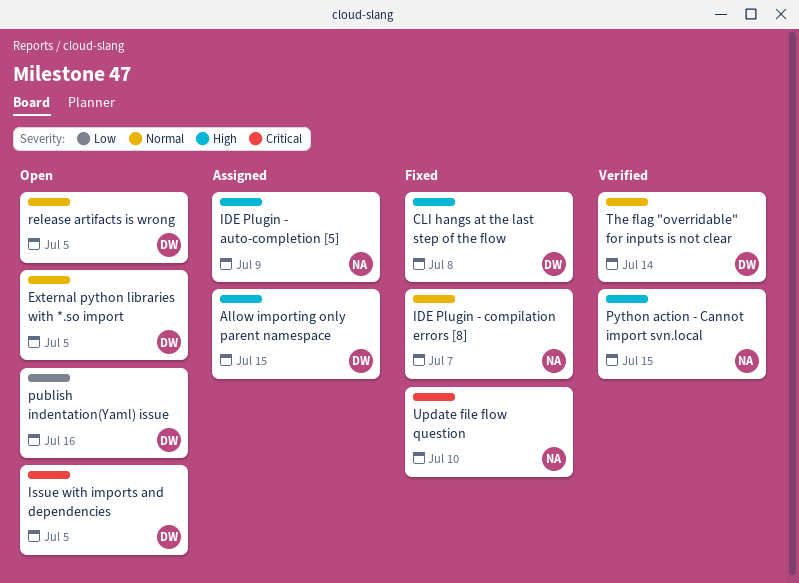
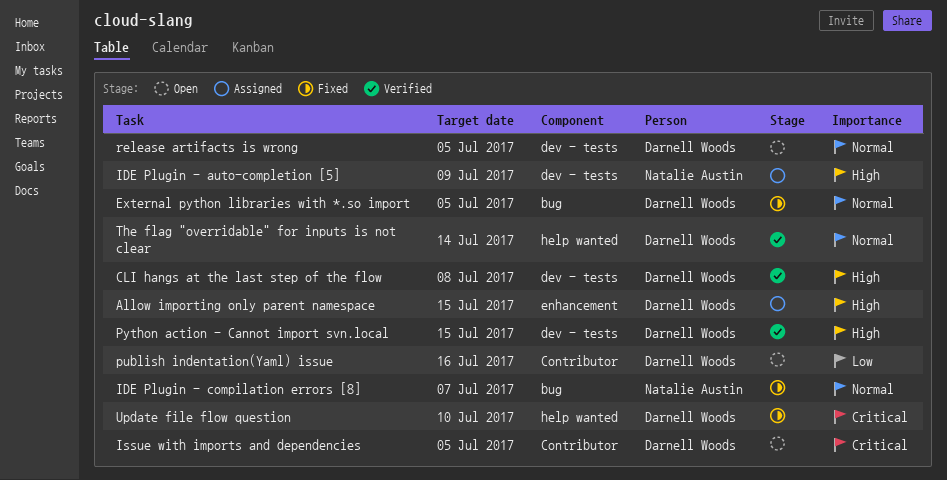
CLI hangs at the last step of the flow, status: Fixed -> Verified
External python libraries with *.so import, status: Open -> Fixed
Python action - Cannot import svn.local, owner: Natalie Austin -> Darnell Woods
Update file flow question, owner: Natalie Austin -> Darnell Woods

